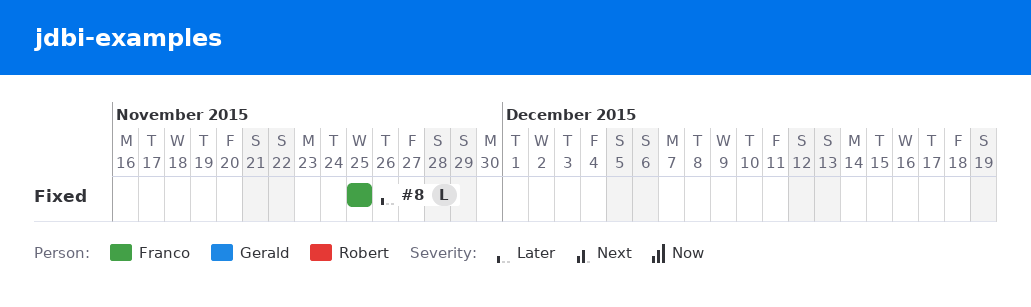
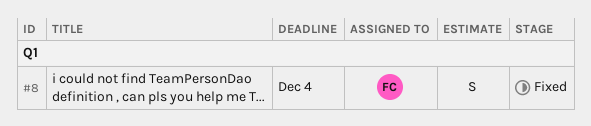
#8, estimate: L -> S
#8, due: Nov 25 -> Dec 4

